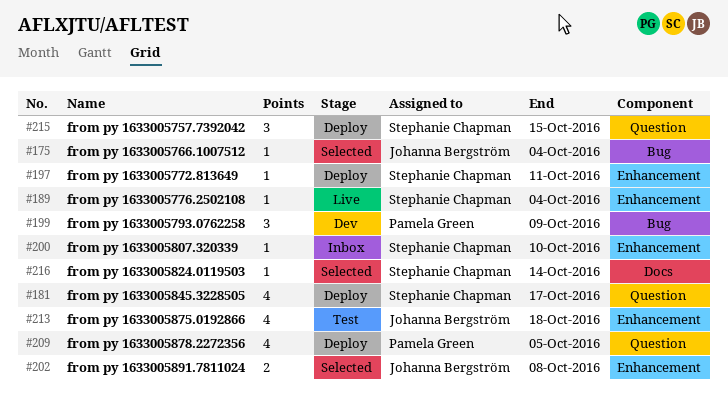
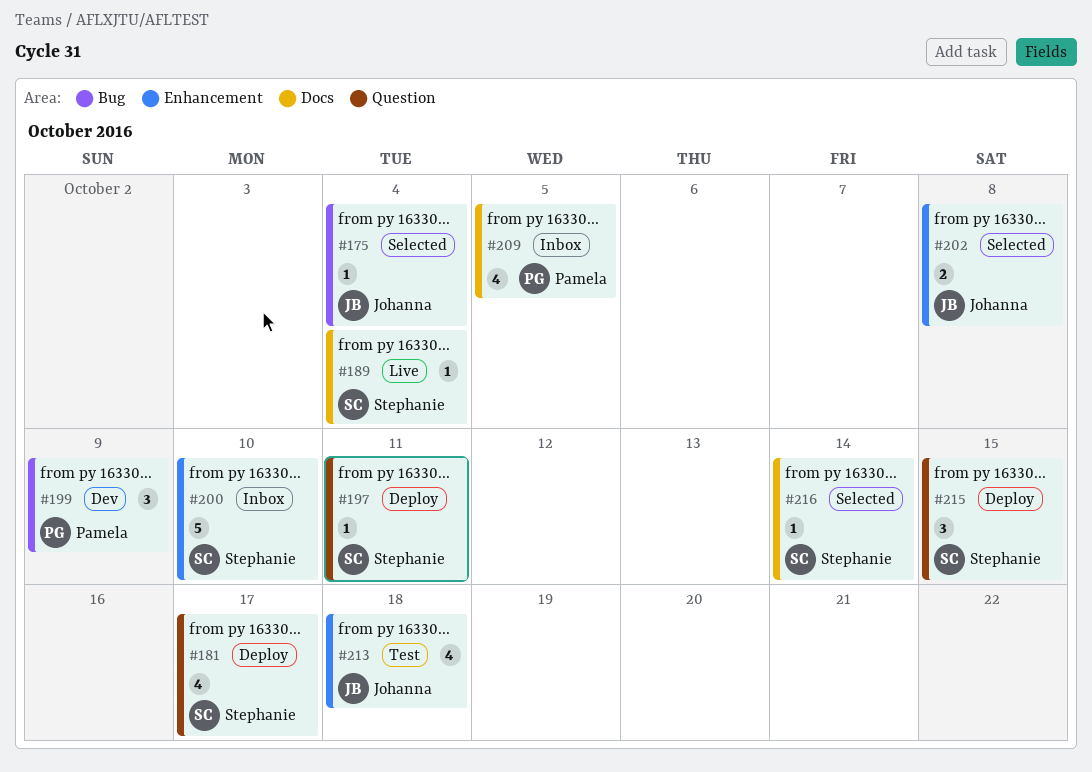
#189, label: Enhancement -> Docs
#197, label: Enhancement -> Question
#200, estimate: 1 -> 5
#209, status: Deploy -> Inbox
#209, label: Question -> Docs

